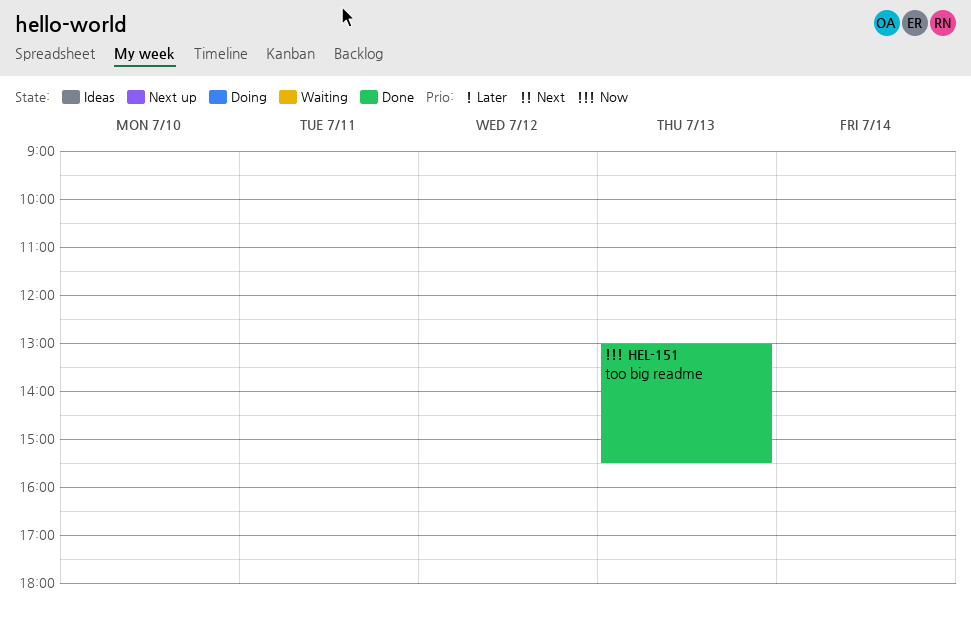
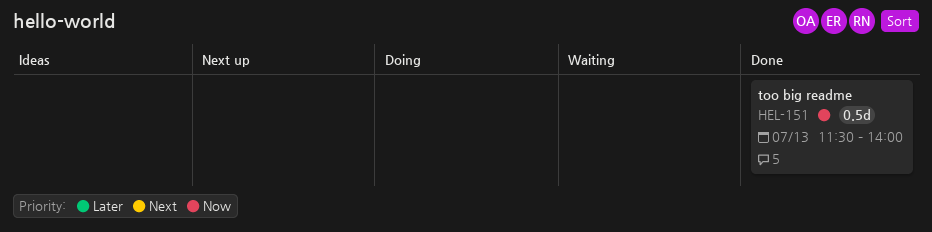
HEL-151, begins: 13:00 -> 11:30
HEL-151, ends: 15:30 -> 14:00

